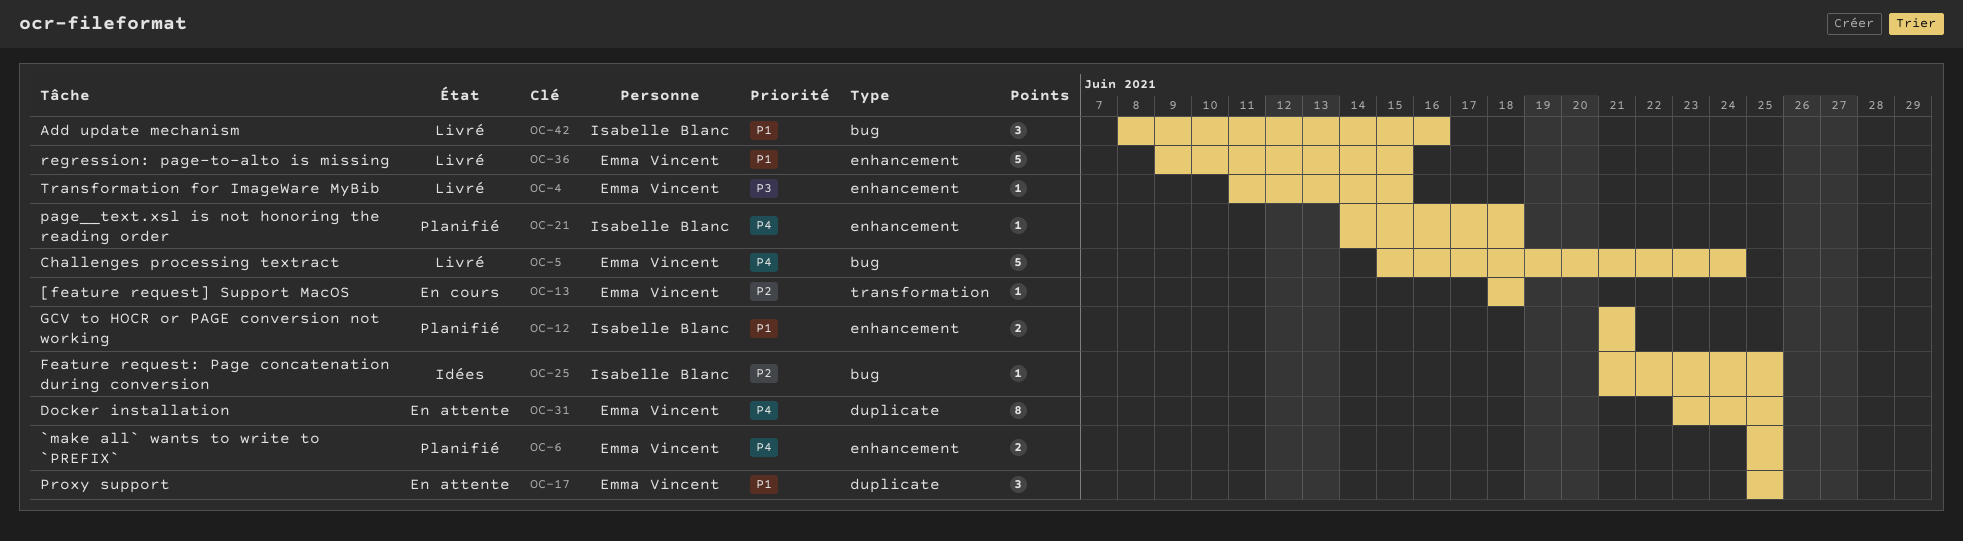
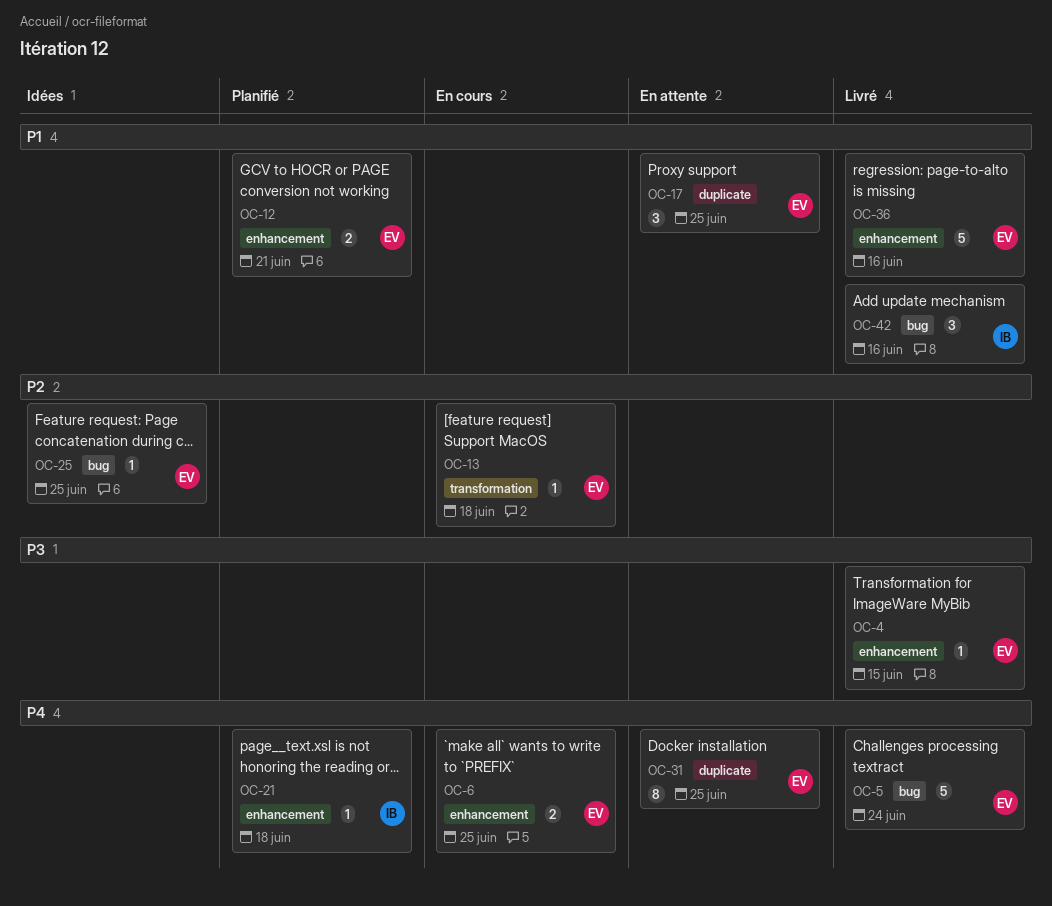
OC-6, status: Planifié -> En cours
OC-12, owner: Isabelle Blanc -> Emma Vincent
OC-25, owner: Isabelle Blanc -> Emma Vincent
OC-36, due: Jun 15 -> Jun 16

